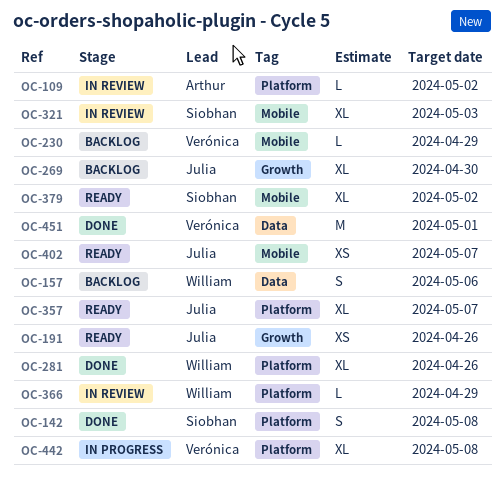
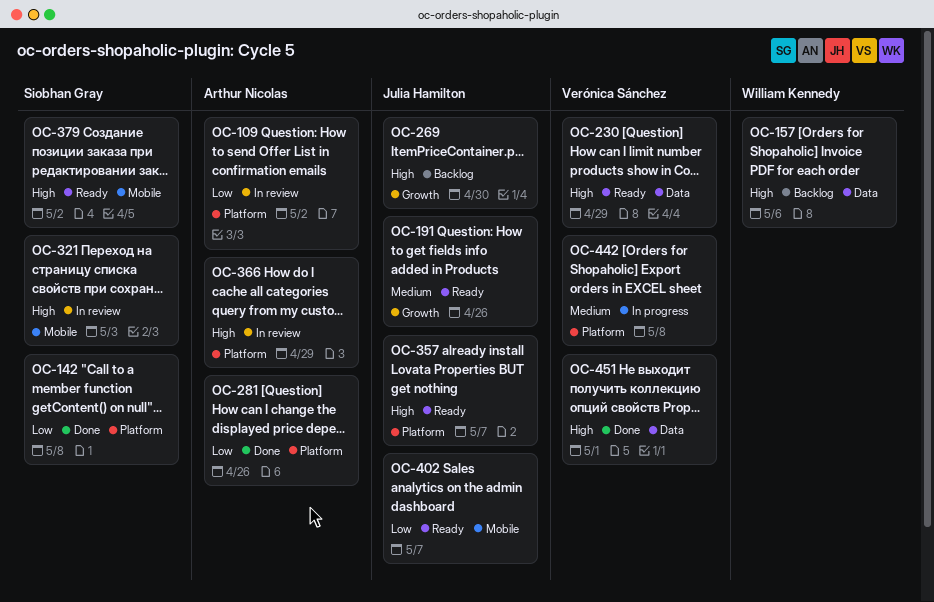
OC-230, status: Backlog -> Ready
OC-230, label: Mobile -> Data
OC-281, owner: William Kennedy -> Arthur Nicolas
OC-366, owner: William Kennedy -> Arthur Nicolas

